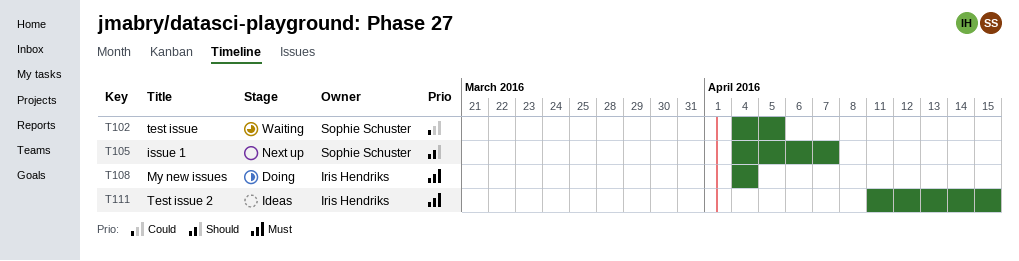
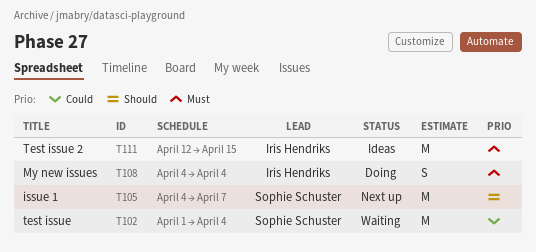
T102, start: Apr 4 -> Apr 1
T102, due: Apr 5 -> Apr 4
T111, start: Apr 11 -> Apr 12

